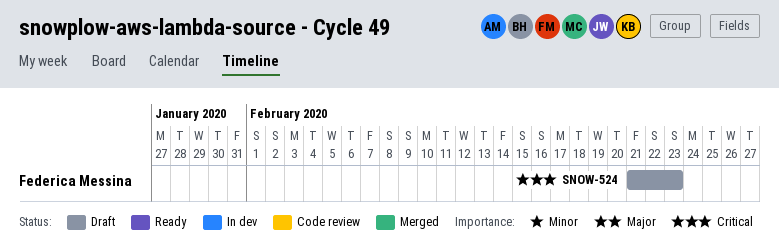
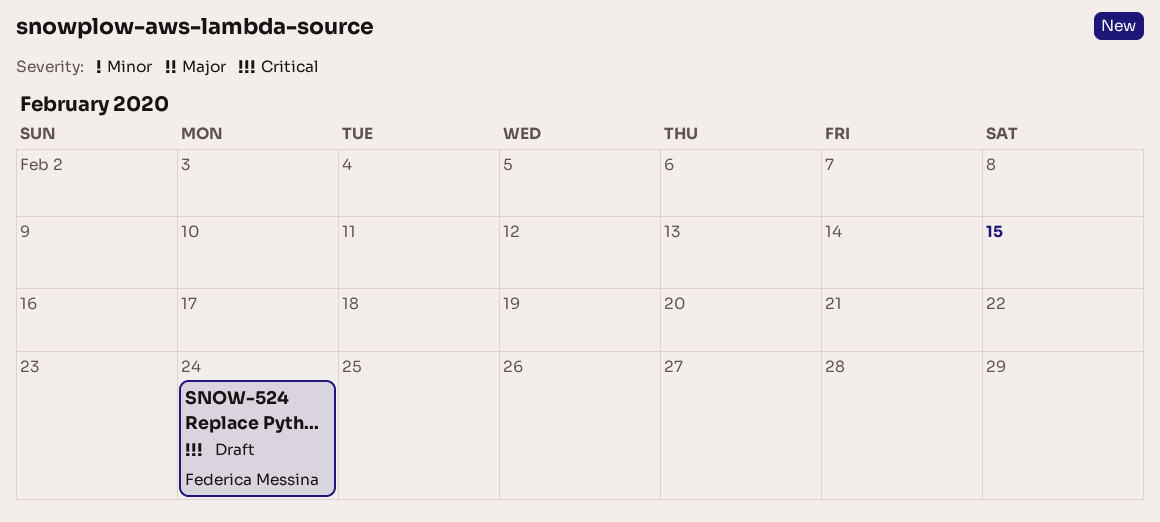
SNOW-524, due: Feb 23 -> Feb 24

